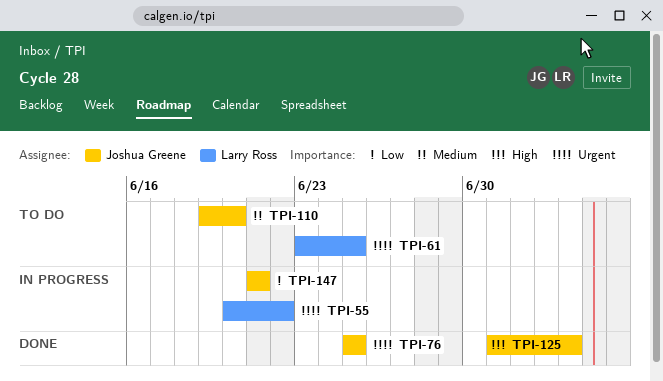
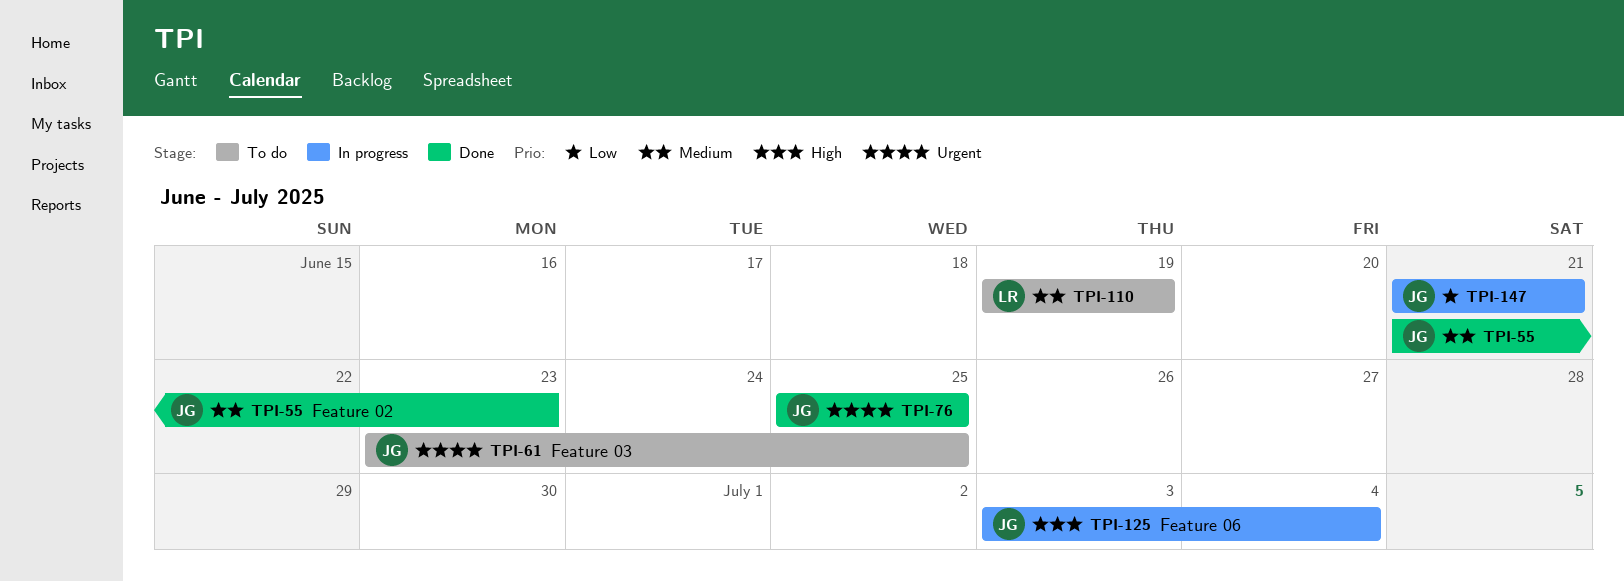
TPI-55, status: In progress -> Done
TPI-55, owner: Larry Ross -> Joshua Greene
TPI-55, priority: Urgent -> Medium
TPI-55, start: Jun 20 -> Jun 21
TPI-55, due: Jun 22 -> Jun 23
TPI-61, owner: Larry Ross -> Joshua Greene
TPI-110, owner: Joshua Greene -> Larry Ross
TPI-110, due: Jun 20 -> Jun 19
TPI-125, status: Done -> In progress
TPI-125, start: Jul 1 -> Jul 3

